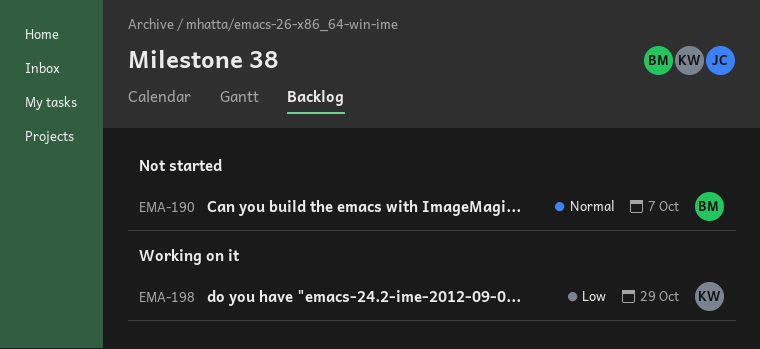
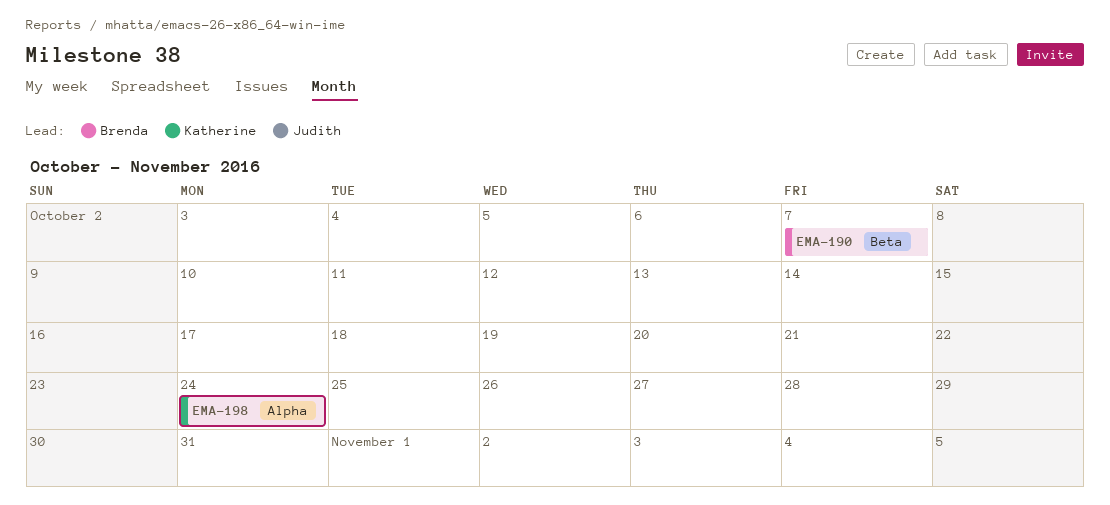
EMA-198, due: Oct 29 -> Oct 24

